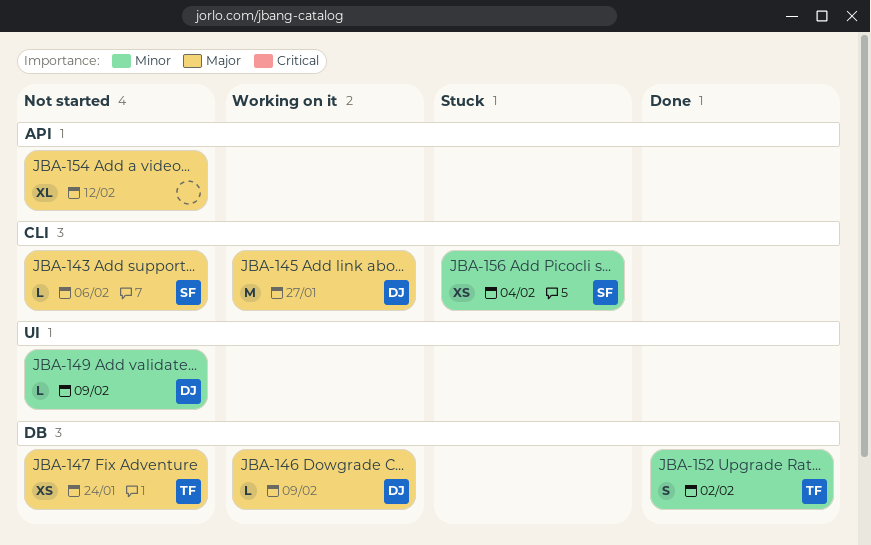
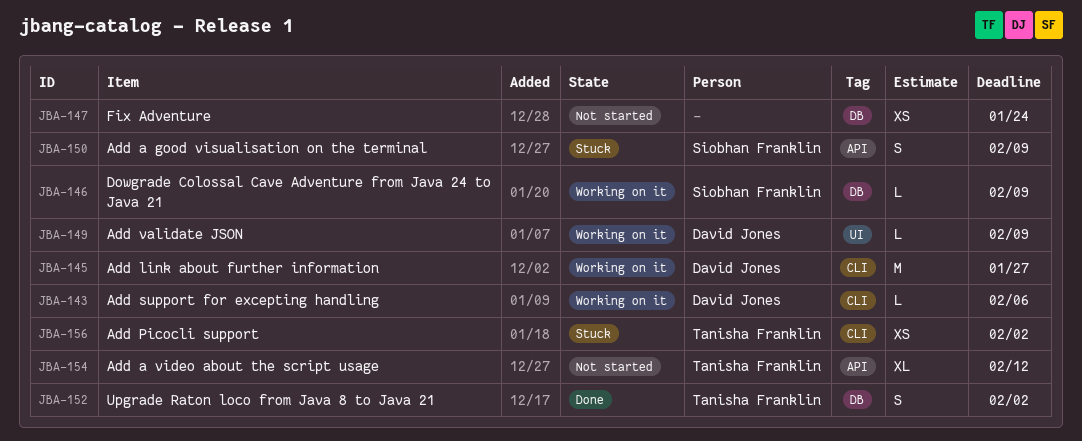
JBA-143, status: Not started -> Working on it
JBA-143, owner: Siobhan Franklin -> David Jones
JBA-146, owner: David Jones -> Siobhan Franklin
JBA-147, owner: Tanisha Franklin -> none
JBA-149, status: Not started -> Working on it
JBA-150: none -> present
JBA-154, owner: none -> Tanisha Franklin
JBA-156, owner: Siobhan Franklin -> Tanisha Franklin
JBA-156, due: Feb 4 -> Feb 2

